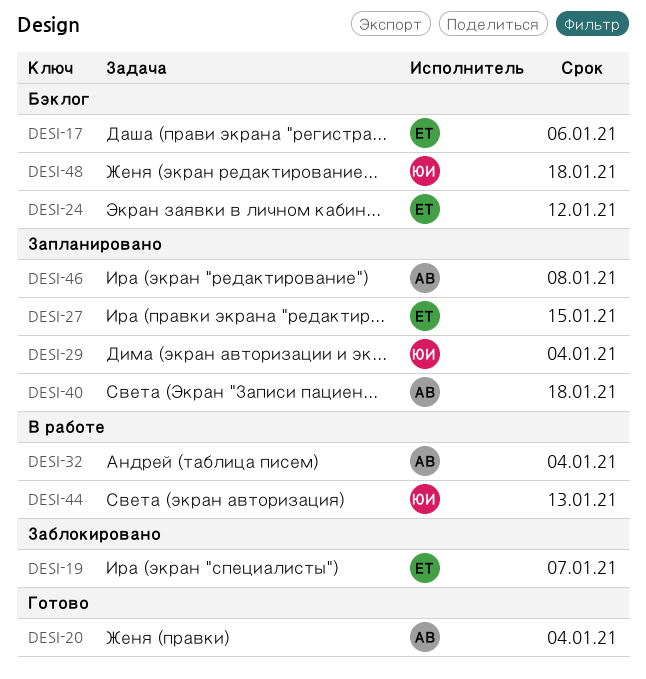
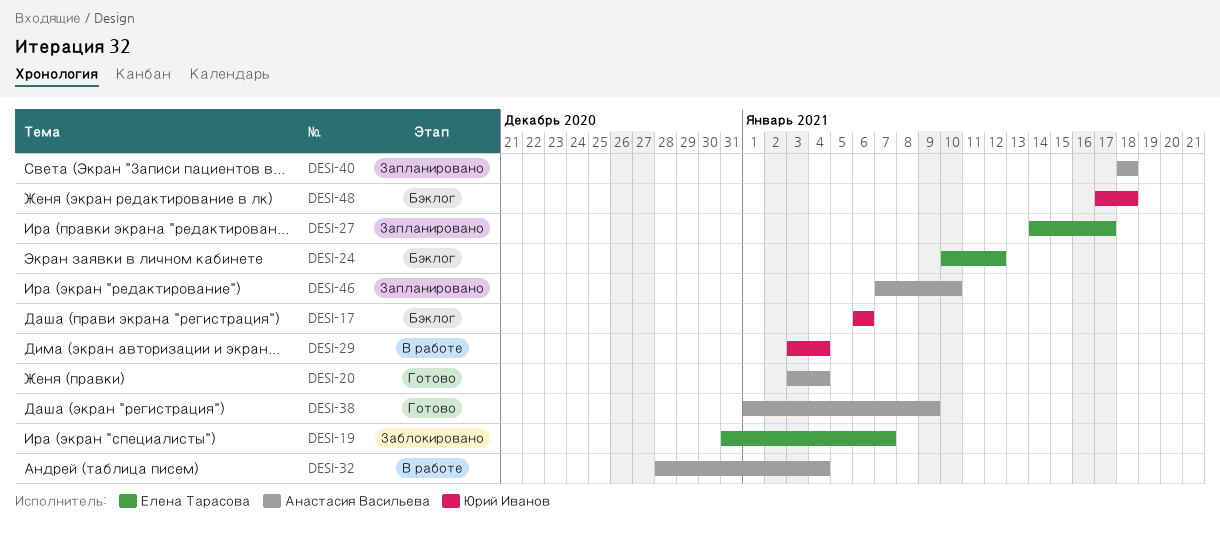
DESI-17, owner: Елена Тарасова -> Юрий Иванов
DESI-27, due: Jan 15 -> Jan 17
DESI-29, status: Запланировано -> В работе
DESI-38: none -> present
DESI-44: present -> none
DESI-46, due: Jan 8 -> Jan 10

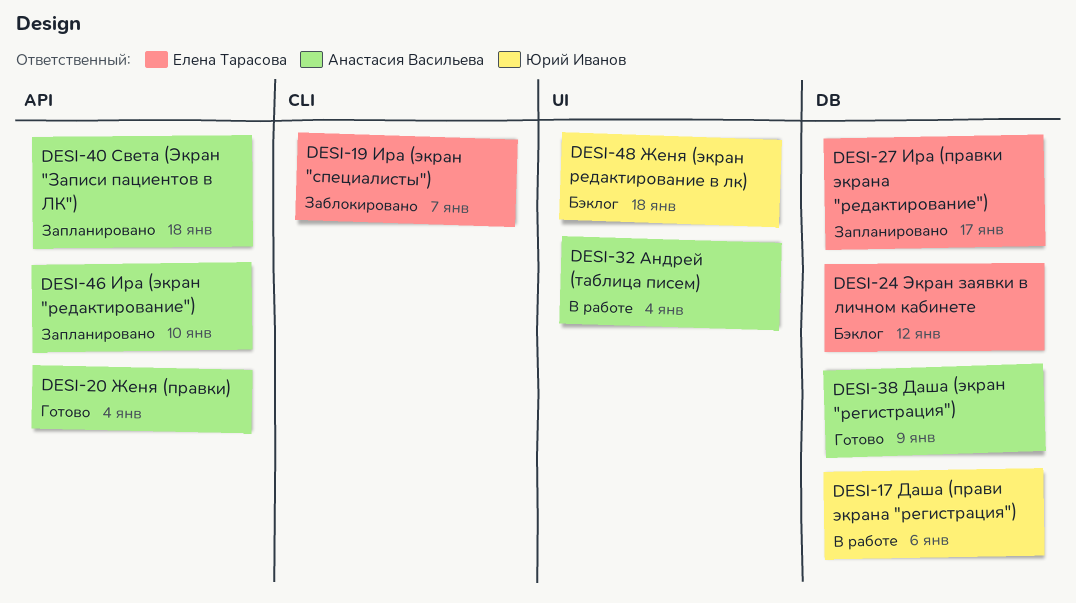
DESI-17, status: Бэклог -> В работе
DESI-29: present -> none

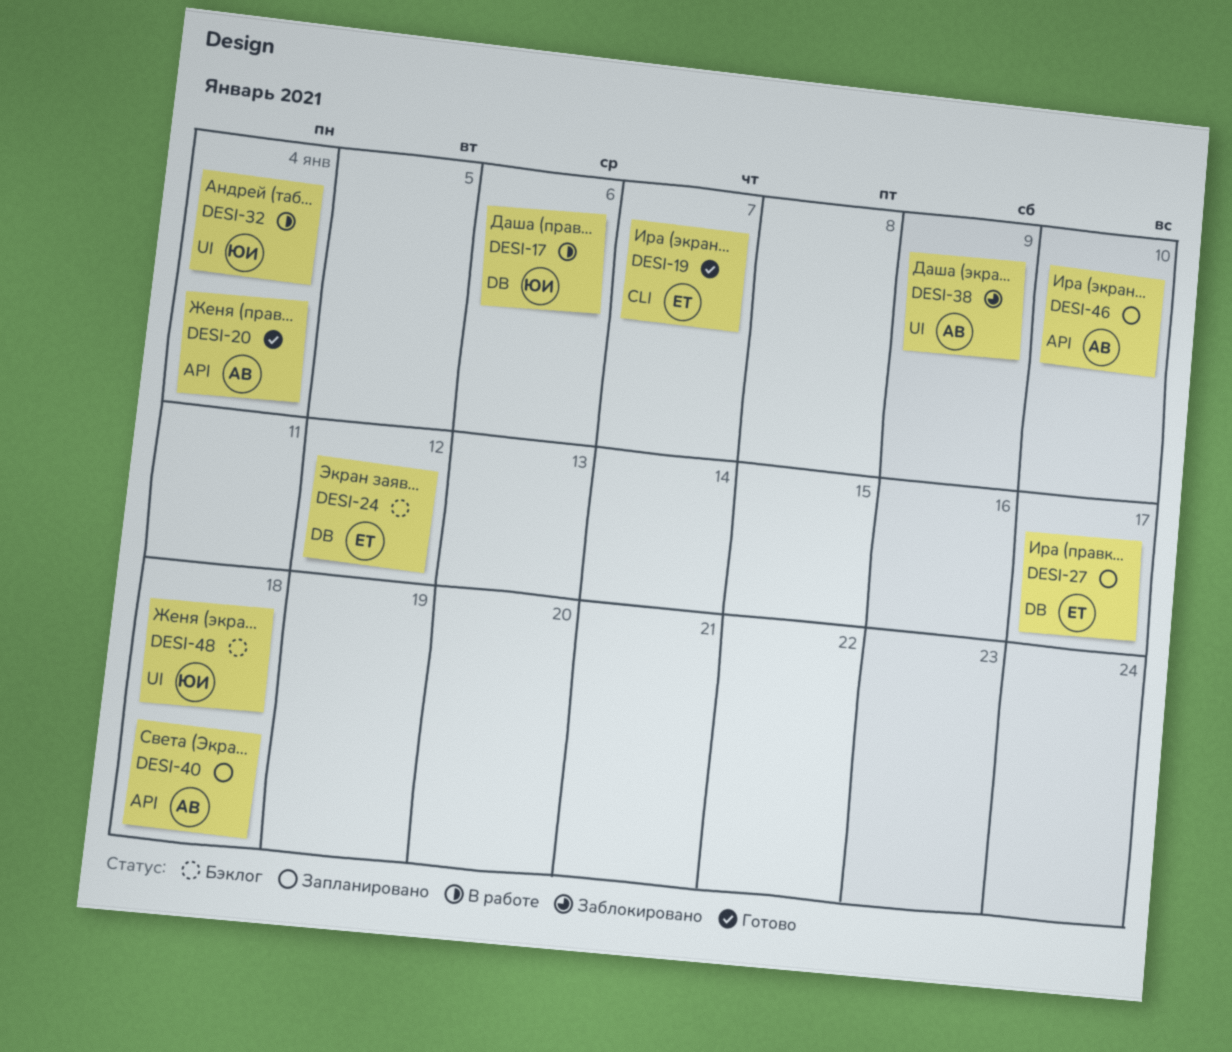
DESI-19, status: Заблокировано -> Готово
DESI-32, owner: Анастасия Васильева -> Юрий Иванов
DESI-38, status: Готово -> Заблокировано
DESI-38, label: DB -> UI

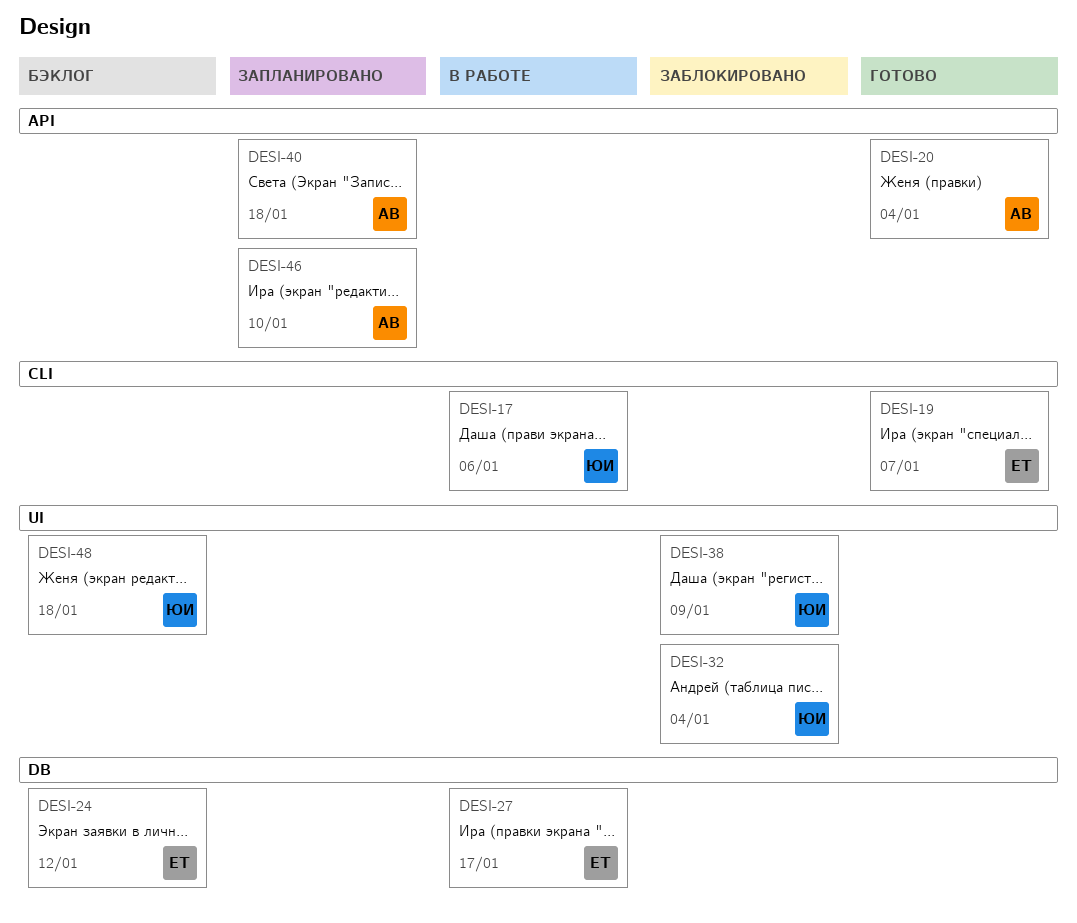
DESI-17, label: DB -> CLI
DESI-27, status: Запланировано -> В работе
DESI-32, status: В работе -> Заблокировано
DESI-38, owner: АВ -> ЮИ

